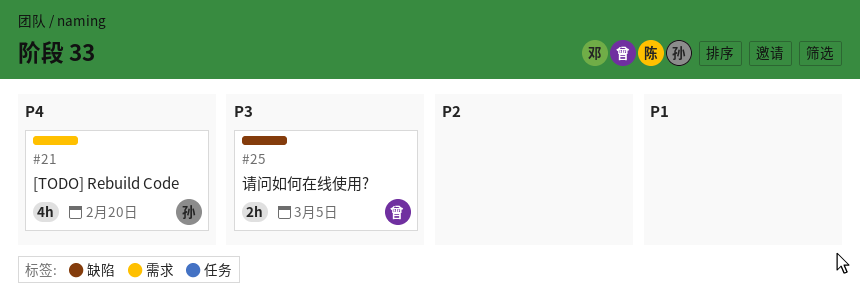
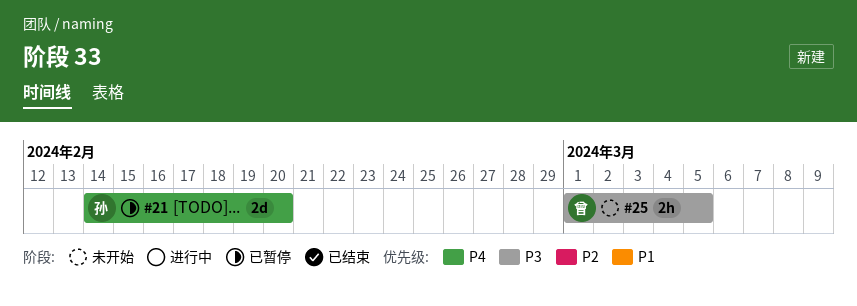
#21, estimate: 4h -> 2d

